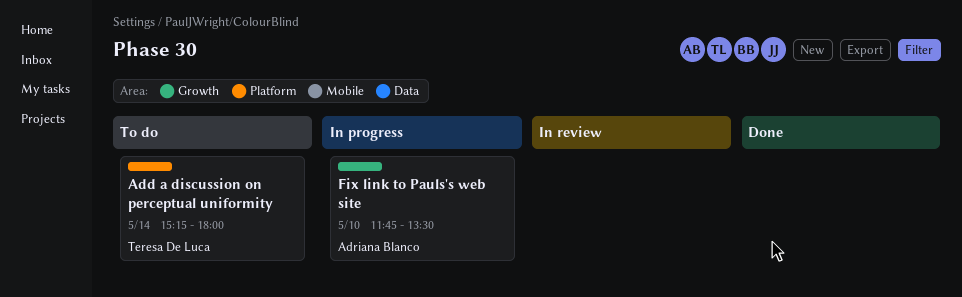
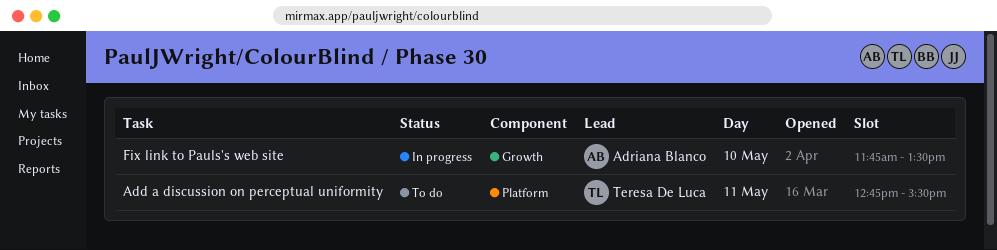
Add a discussion on perceptual uniformity, day: May 14 -> May 11
Add a discussion on perceptual uniformity, begins: 15:15 -> 12:45
Add a discussion on perceptual uniformity, ends: 18:00 -> 15:30

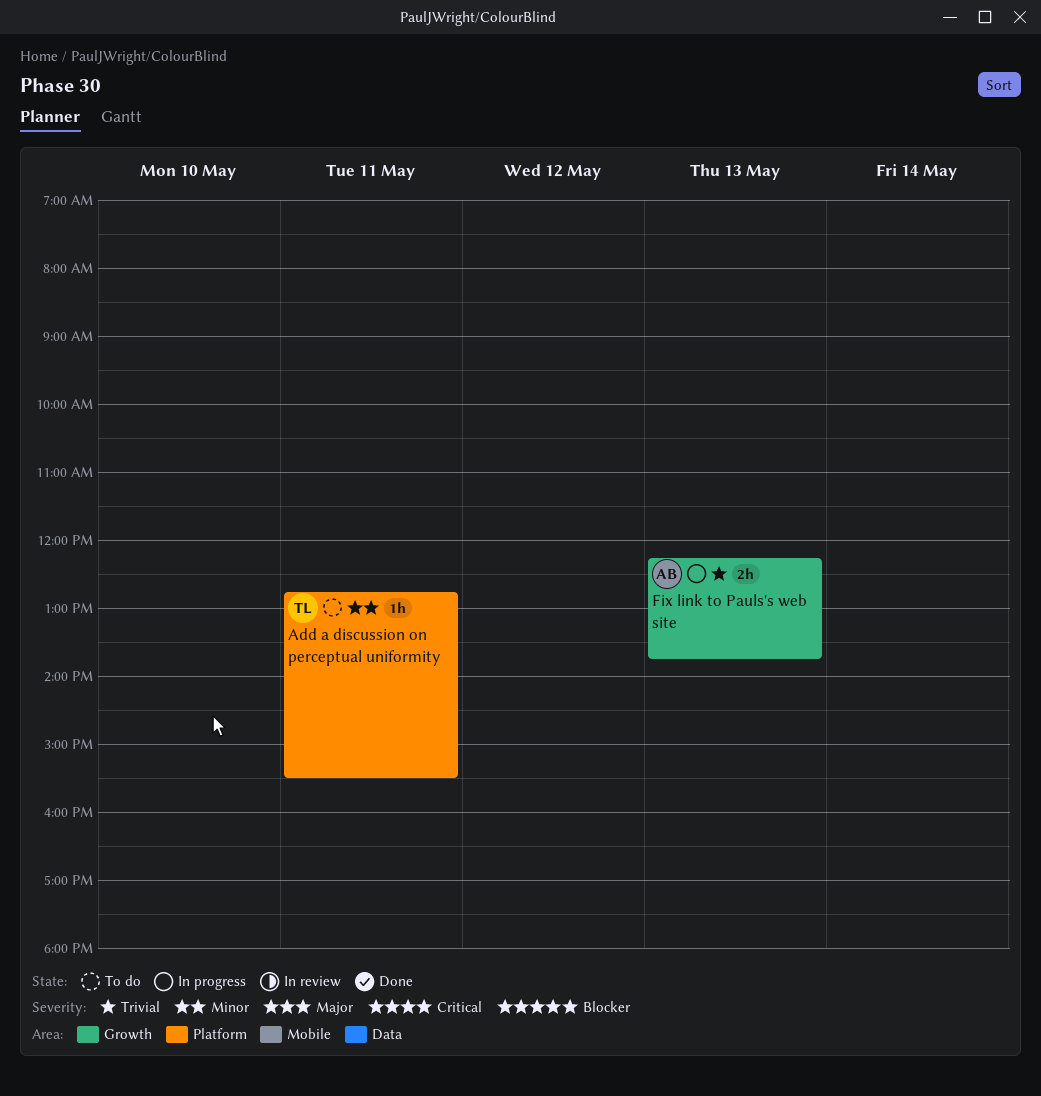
Fix link to Pauls's web site, day: May 10 -> May 13
Fix link to Pauls's web site, begins: 11:45 -> 12:15
Fix link to Pauls's web site, ends: 13:30 -> 13:45

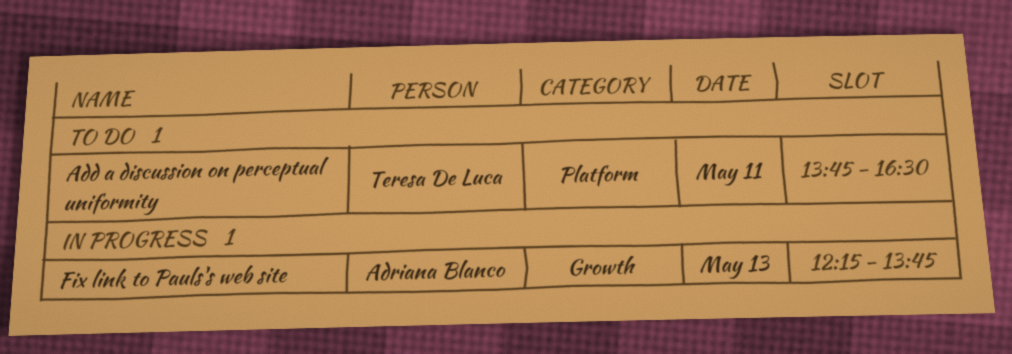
Add a discussion on perceptual uniformity, begins: 12:45 -> 13:45
Add a discussion on perceptual uniformity, ends: 15:30 -> 16:30

